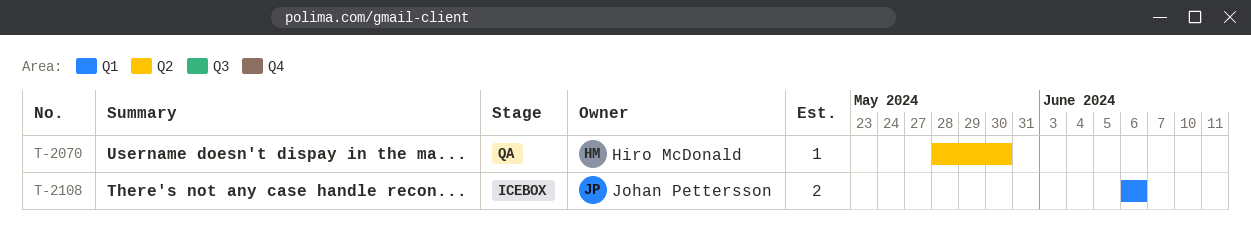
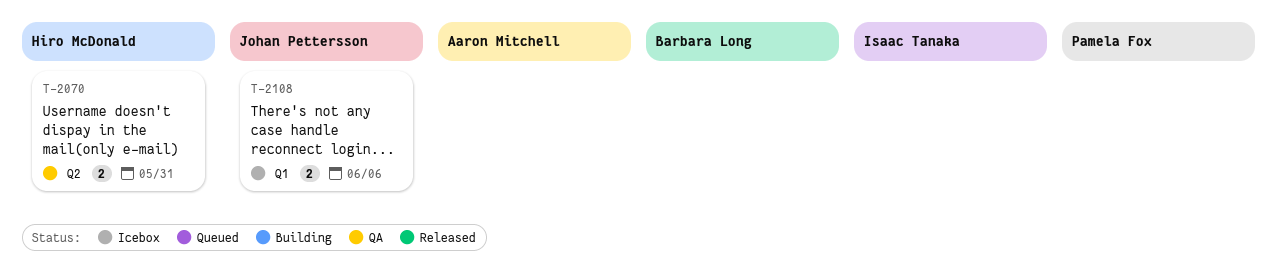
T-2070, estimate: 1 -> 2
T-2070, due: May 30 -> May 31

